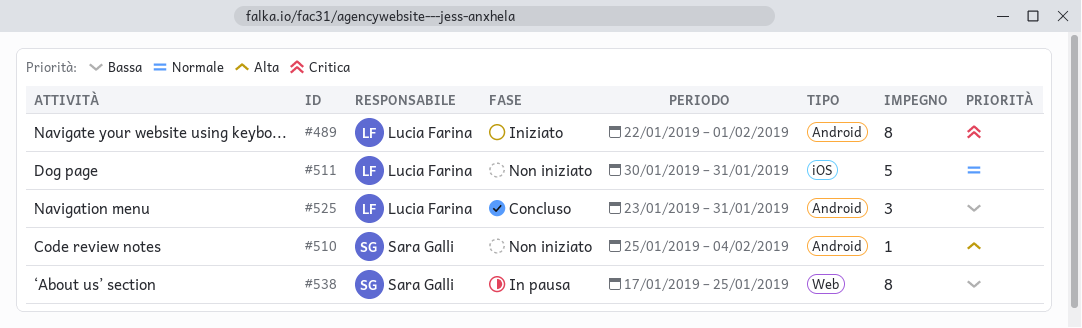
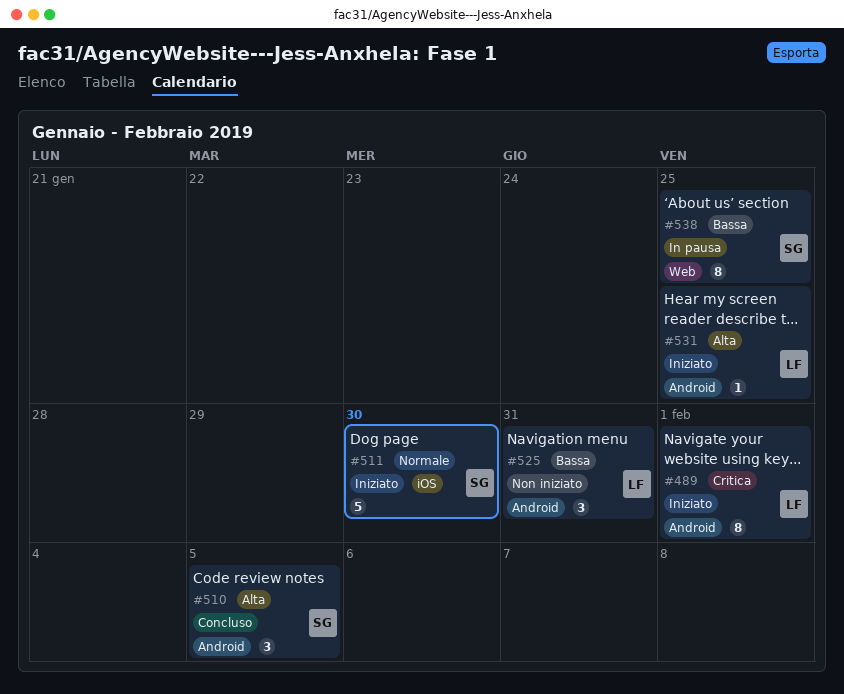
#510, status: Non iniziato -> Concluso
#510, estimate: 1 -> 3
#510, due: Feb 4 -> Feb 5
#511, status: Non iniziato -> Iniziato
#511, owner: Lucia Farina -> Sara Galli
#511, due: Jan 31 -> Jan 30
#525, status: Concluso -> Non iniziato
#531: none -> present

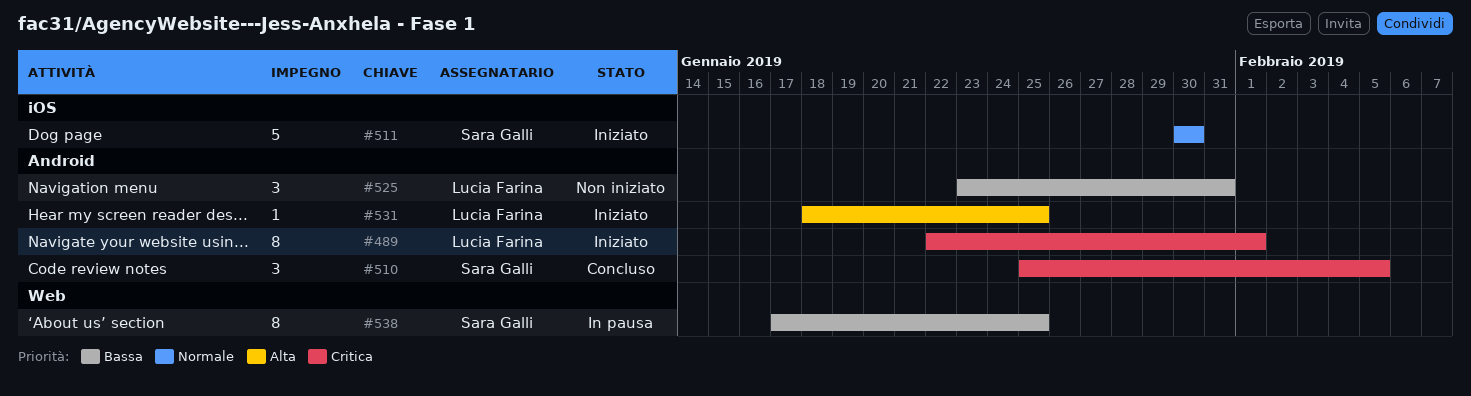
#510, priority: Alta -> Critica

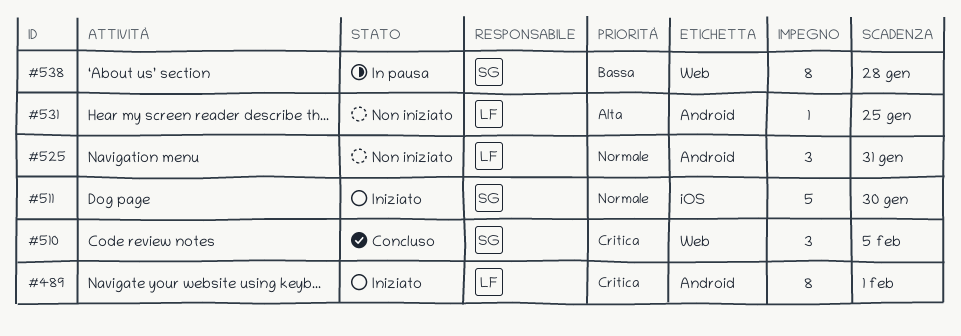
#510, label: Android -> Web
#525, priority: Bassa -> Normale
#531, status: Iniziato -> Non iniziato
#538, due: Jan 25 -> Jan 28

